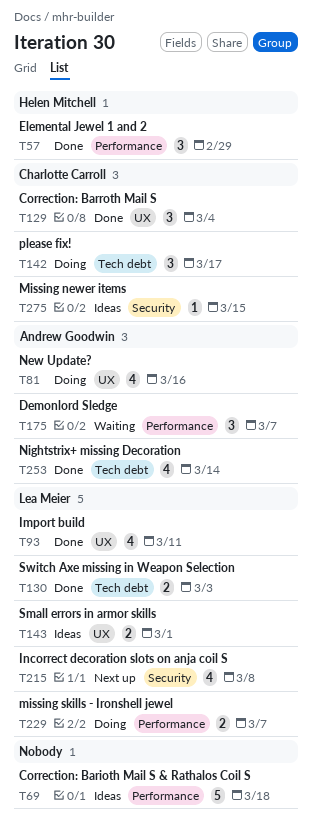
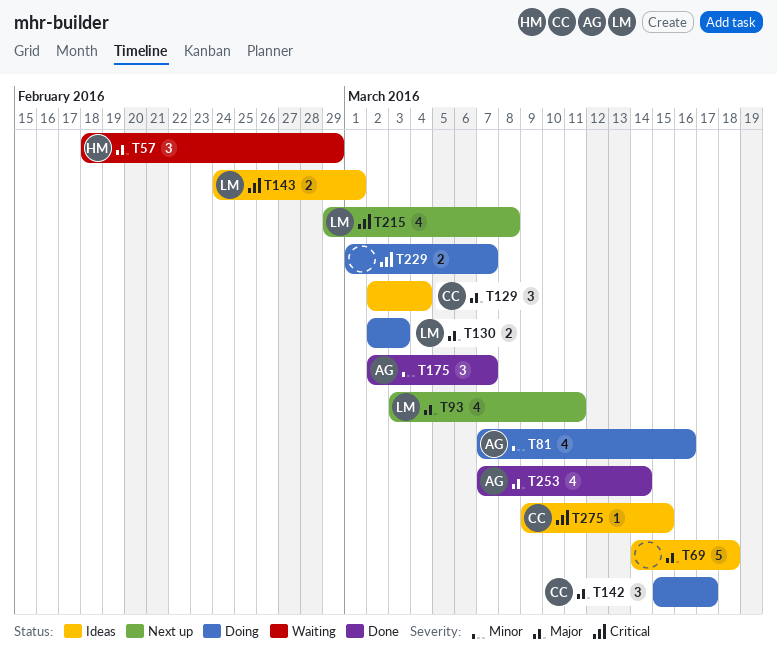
T57, status: Done -> Waiting
T93, status: Done -> Next up
T129, status: Done -> Ideas
T130, status: Done -> Doing
T175, status: Waiting -> Done
T229, owner: Lea Meier -> none

